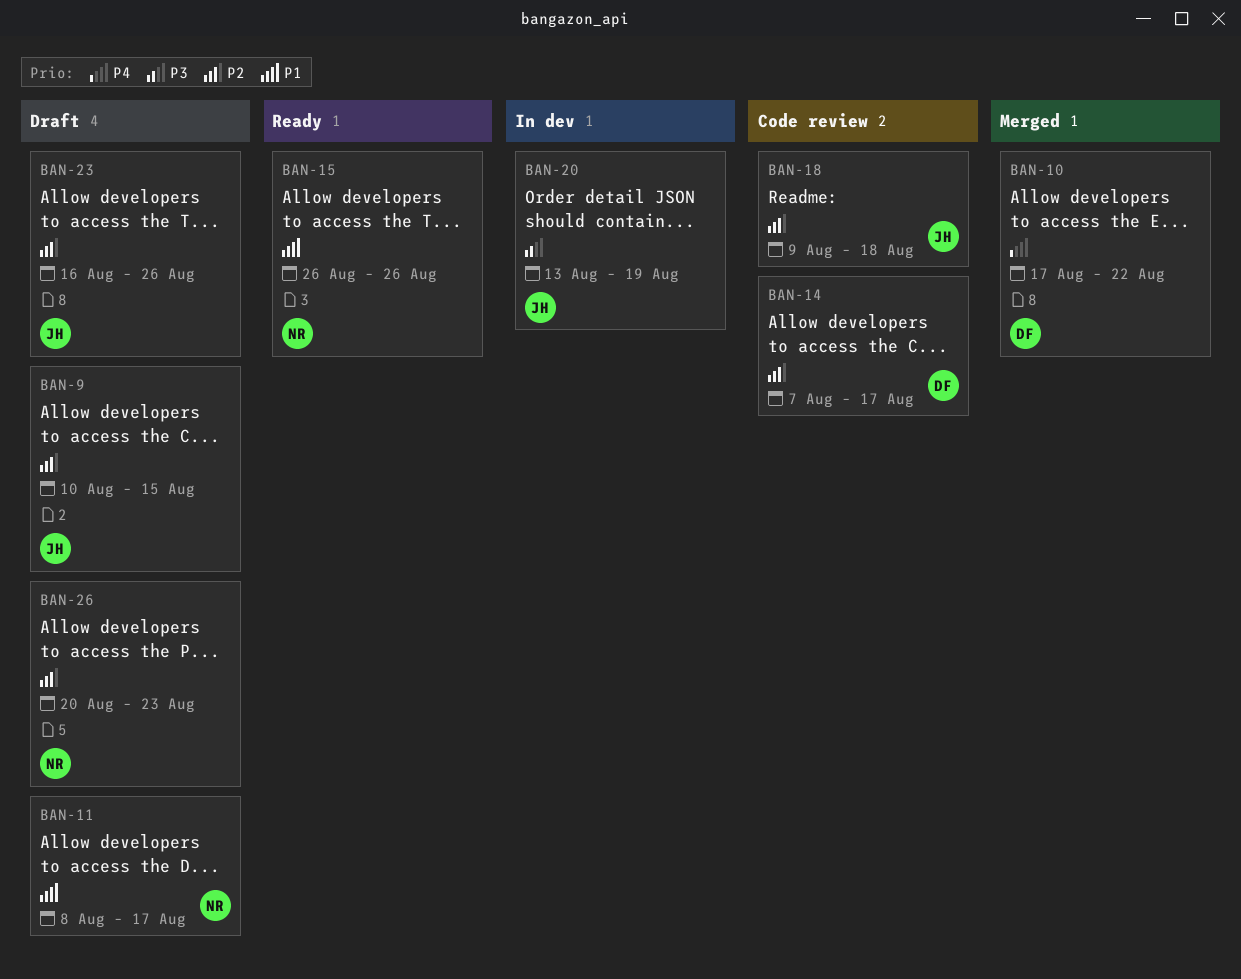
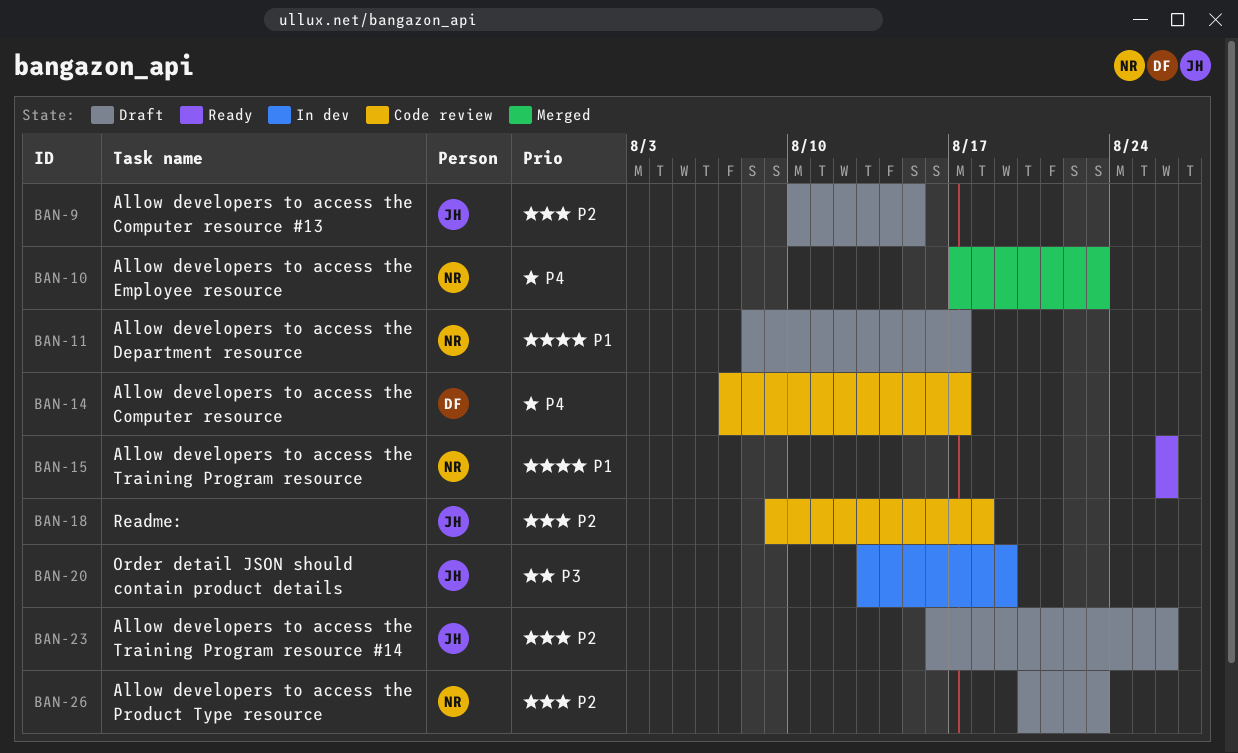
BAN-10, owner: DF -> NR
BAN-10, due: Aug 22 -> Aug 23
BAN-14, priority: P2 -> P4

